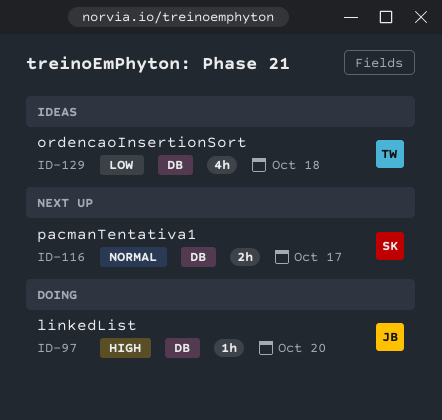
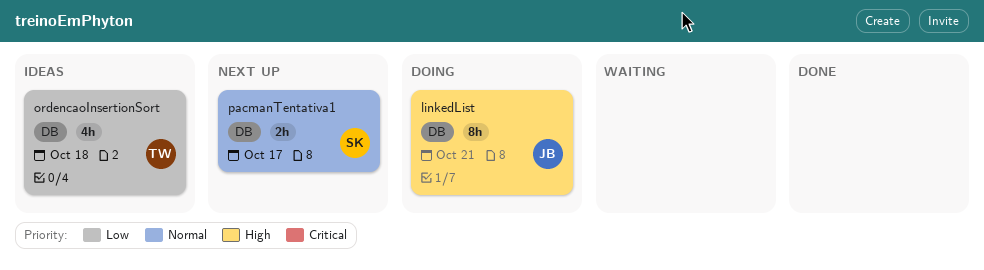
linkedList, estimate: 1h -> 8h
linkedList, due: Oct 20 -> Oct 21

